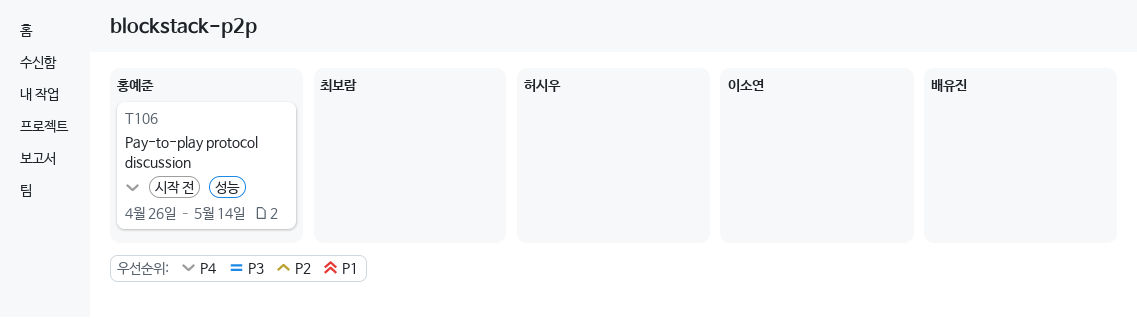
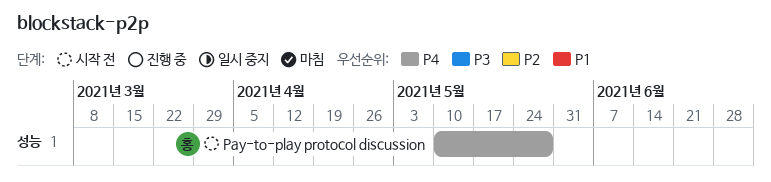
Pay-to-play protocol discussion, start: Apr 26 -> May 10
Pay-to-play protocol discussion, due: May 14 -> May 28

